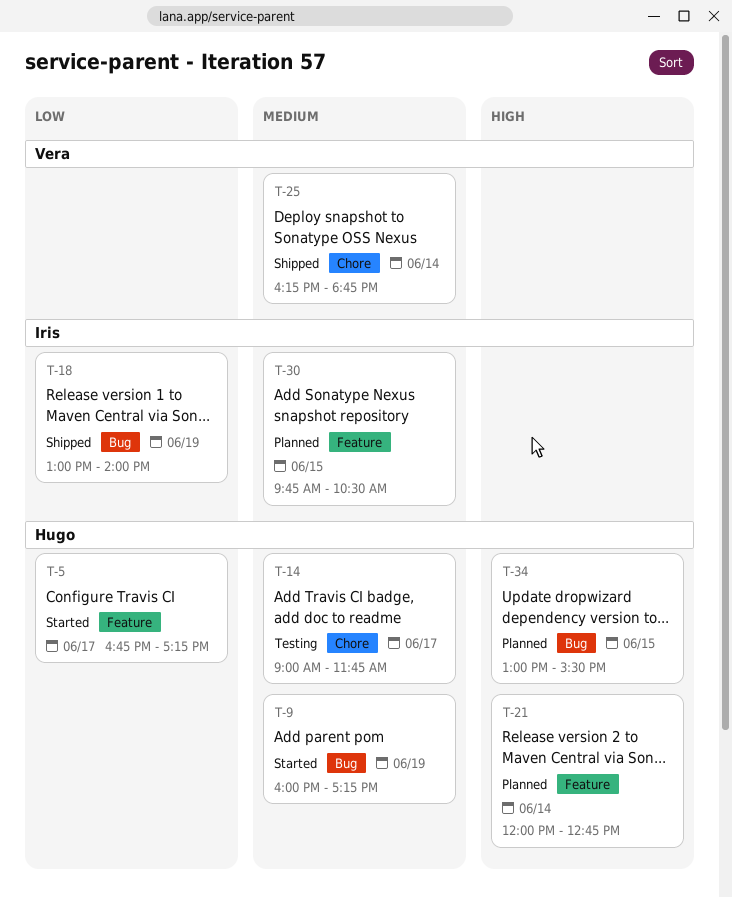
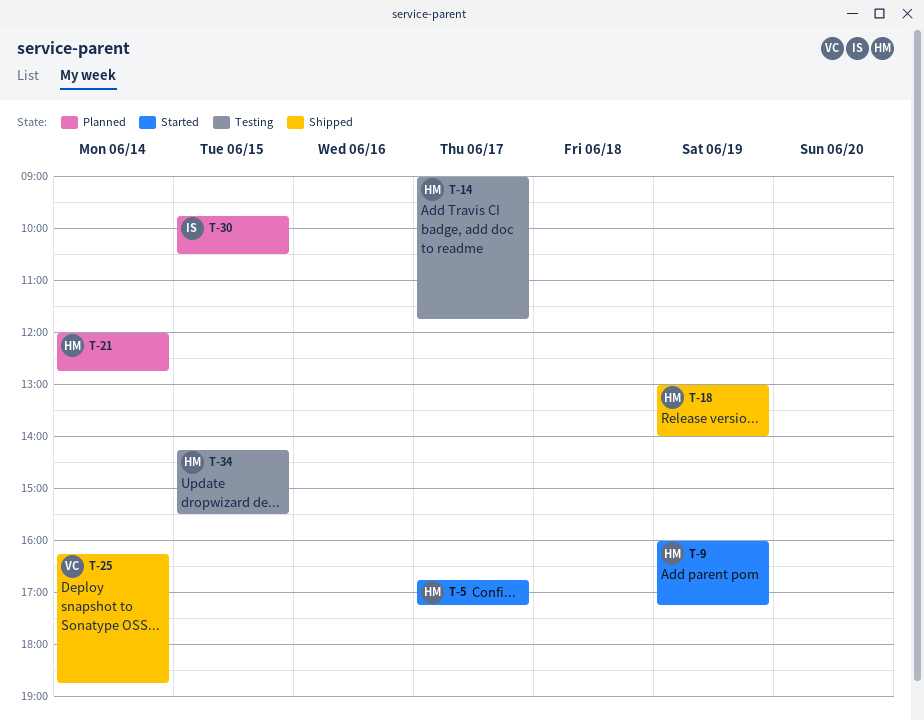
T-18, owner: Iris -> Hugo
T-34, status: Planned -> Testing
T-34, begins: 13:00 -> 14:15

